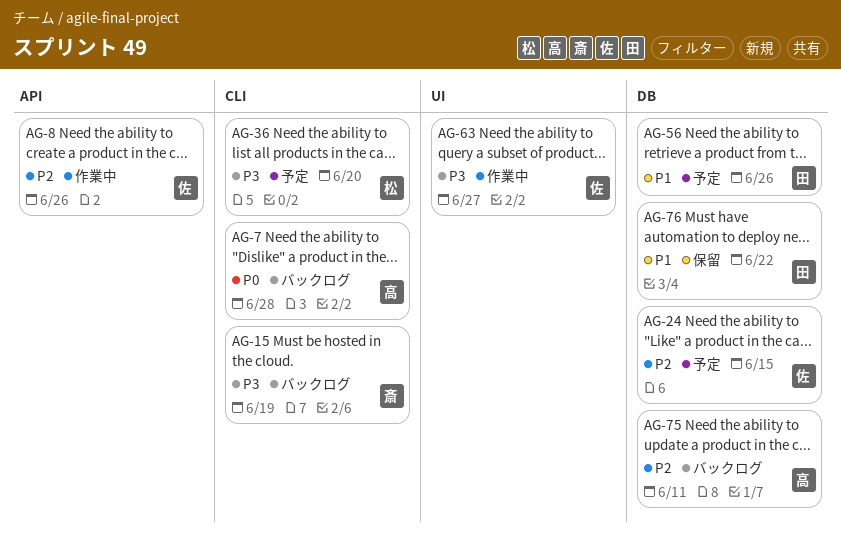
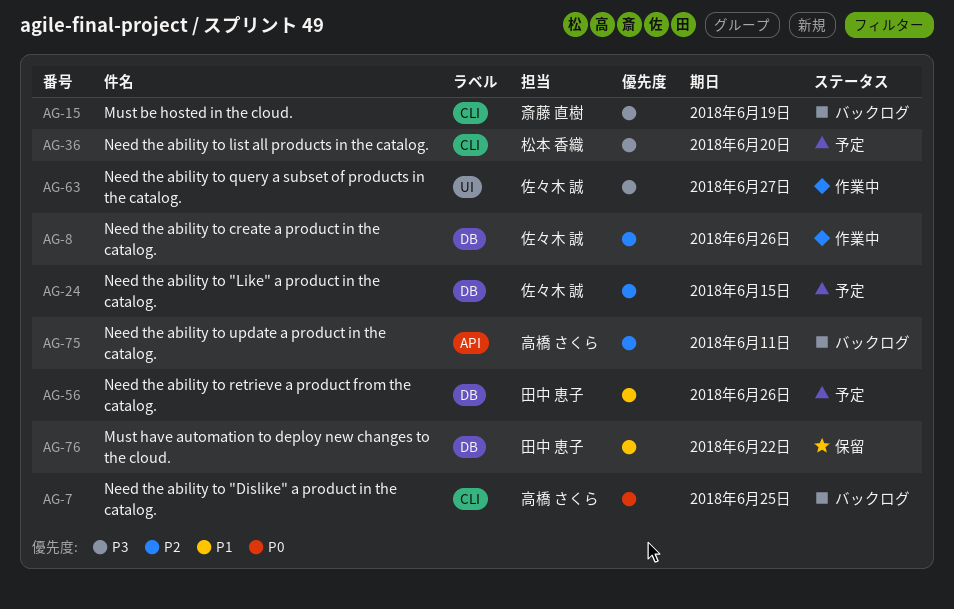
AG-7, due: Jun 28 -> Jun 25
AG-8, label: API -> DB
AG-75, label: DB -> API

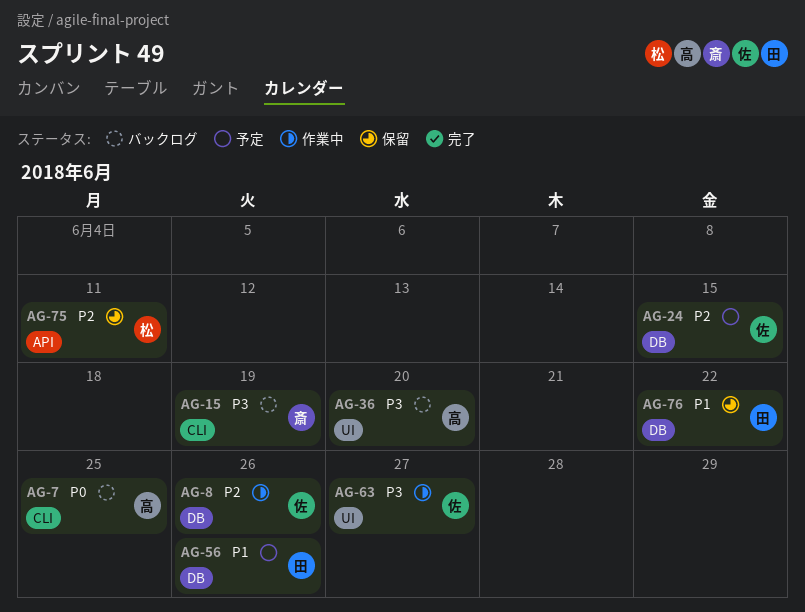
AG-36, status: 予定 -> バックログ
AG-36, owner: 松本 香織 -> 高橋 さくら
AG-36, label: CLI -> UI
AG-75, status: バックログ -> 保留
AG-75, owner: 高橋 さくら -> 松本 香織

